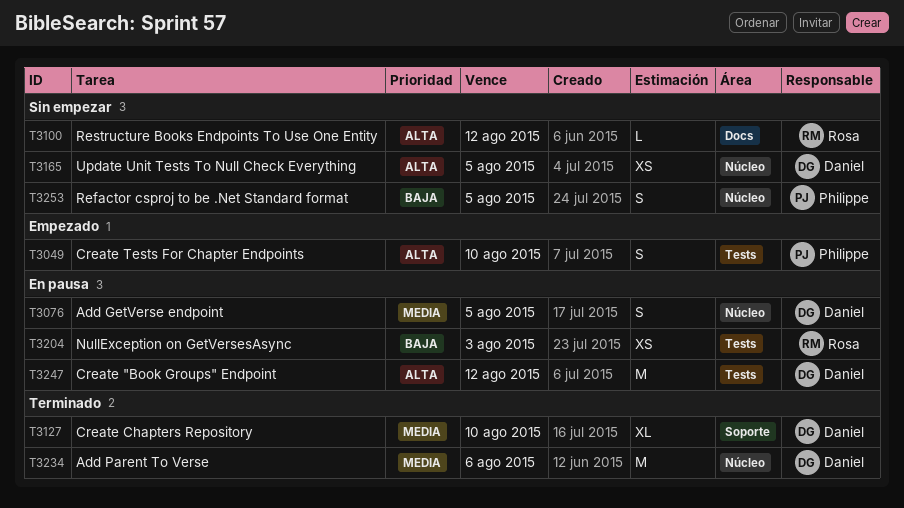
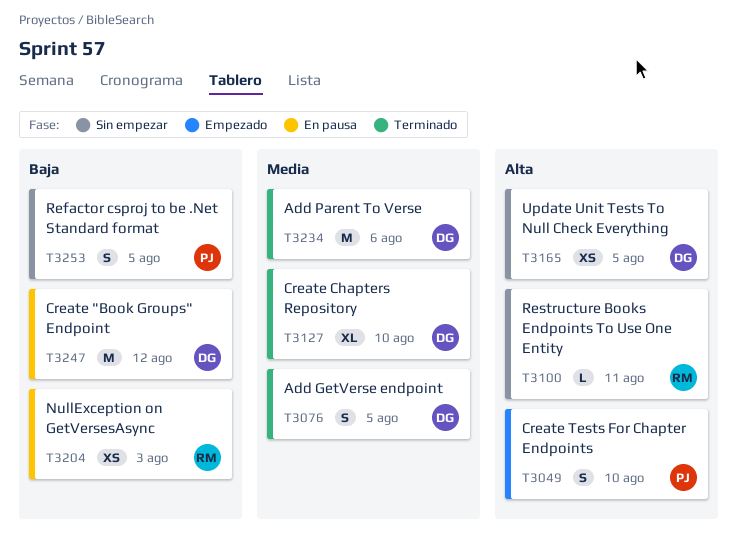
T3076, status: En pausa -> Terminado
T3100, due: Aug 12 -> Aug 11
T3247, priority: Alta -> Baja

